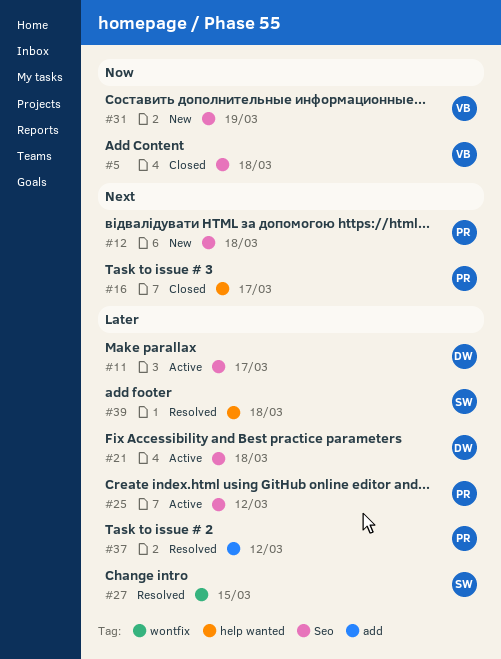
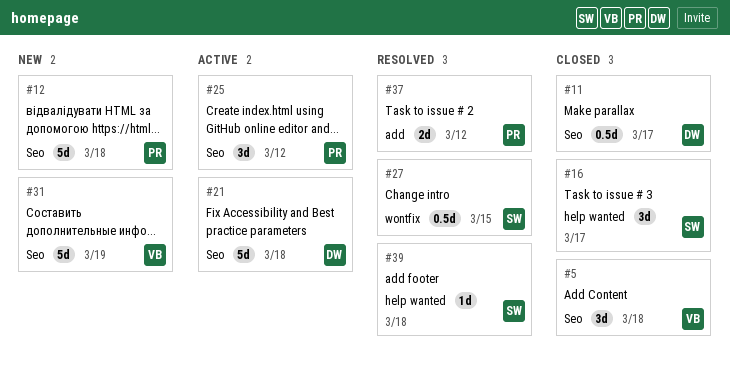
#11, status: Active -> Closed
#16, owner: PR -> SW

